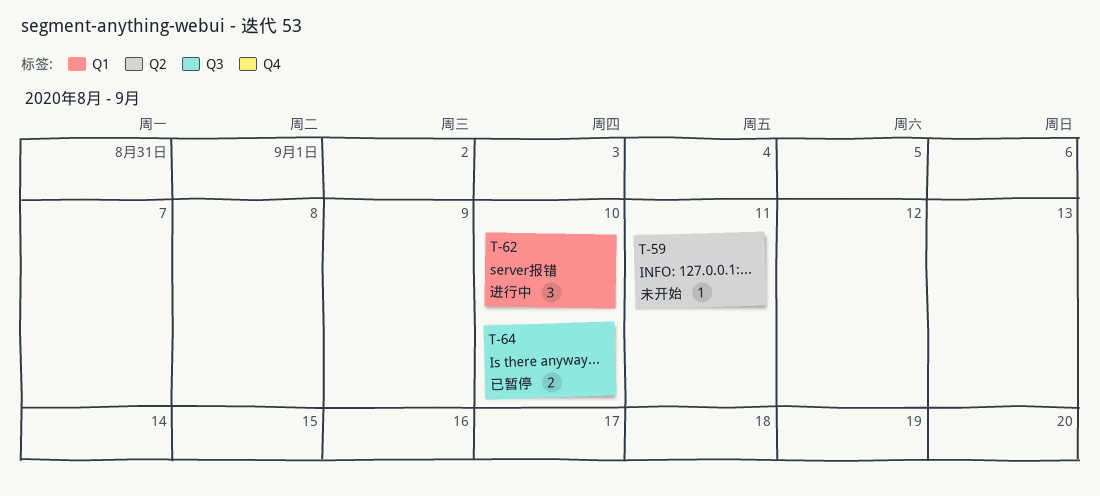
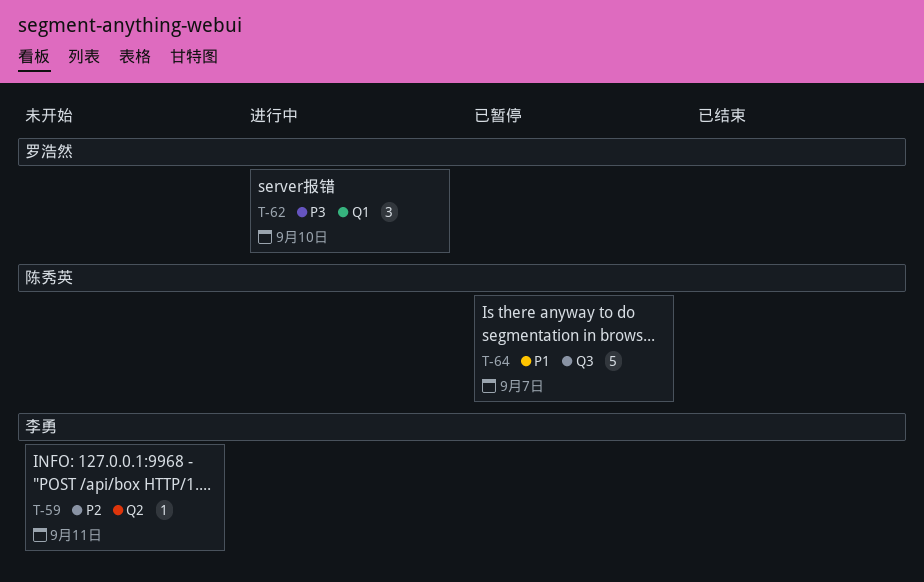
T-64, estimate: 2 -> 5
T-64, due: Sep 10 -> Sep 7

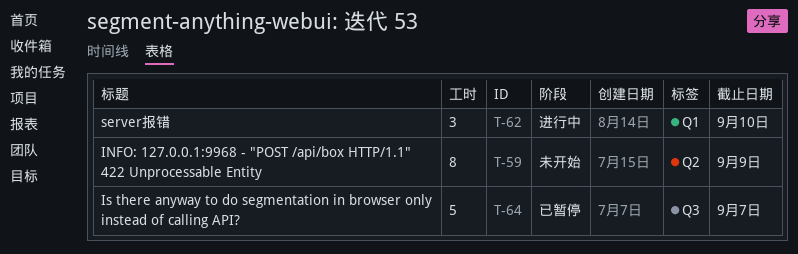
T-59, estimate: 1 -> 8
T-59, due: Sep 11 -> Sep 9

